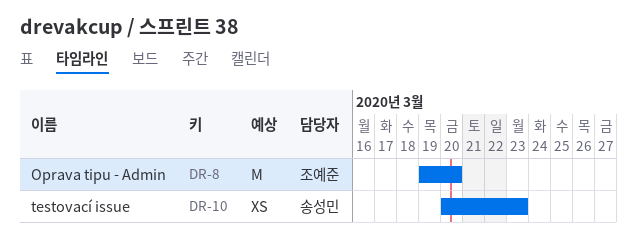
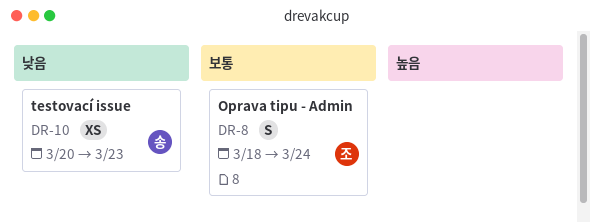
DR-8, estimate: M -> S
DR-8, start: Mar 19 -> Mar 18
DR-8, due: Mar 20 -> Mar 24

